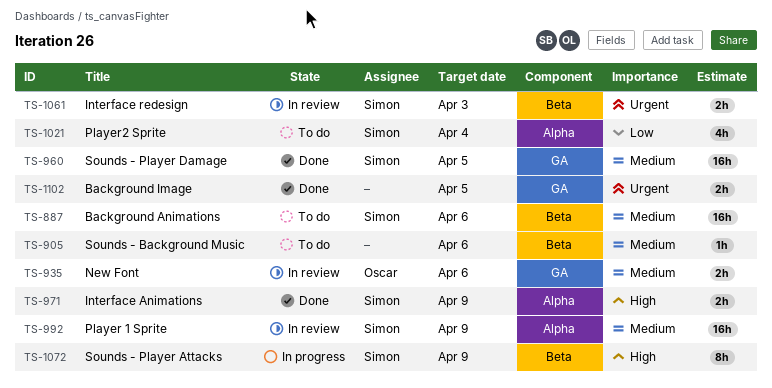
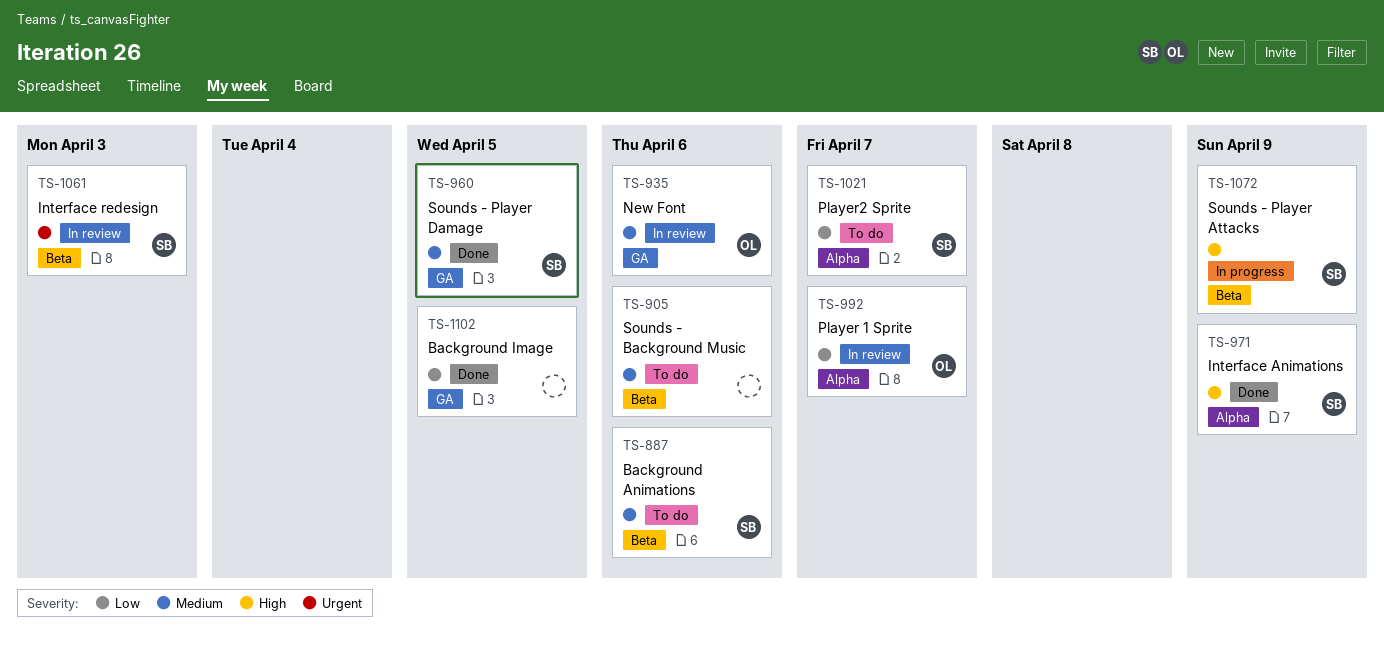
TS-992, owner: Simon -> Oscar
TS-992, priority: Medium -> Low
TS-992, due: Apr 9 -> Apr 7
TS-1021, due: Apr 4 -> Apr 7
TS-1102, priority: Urgent -> Low

